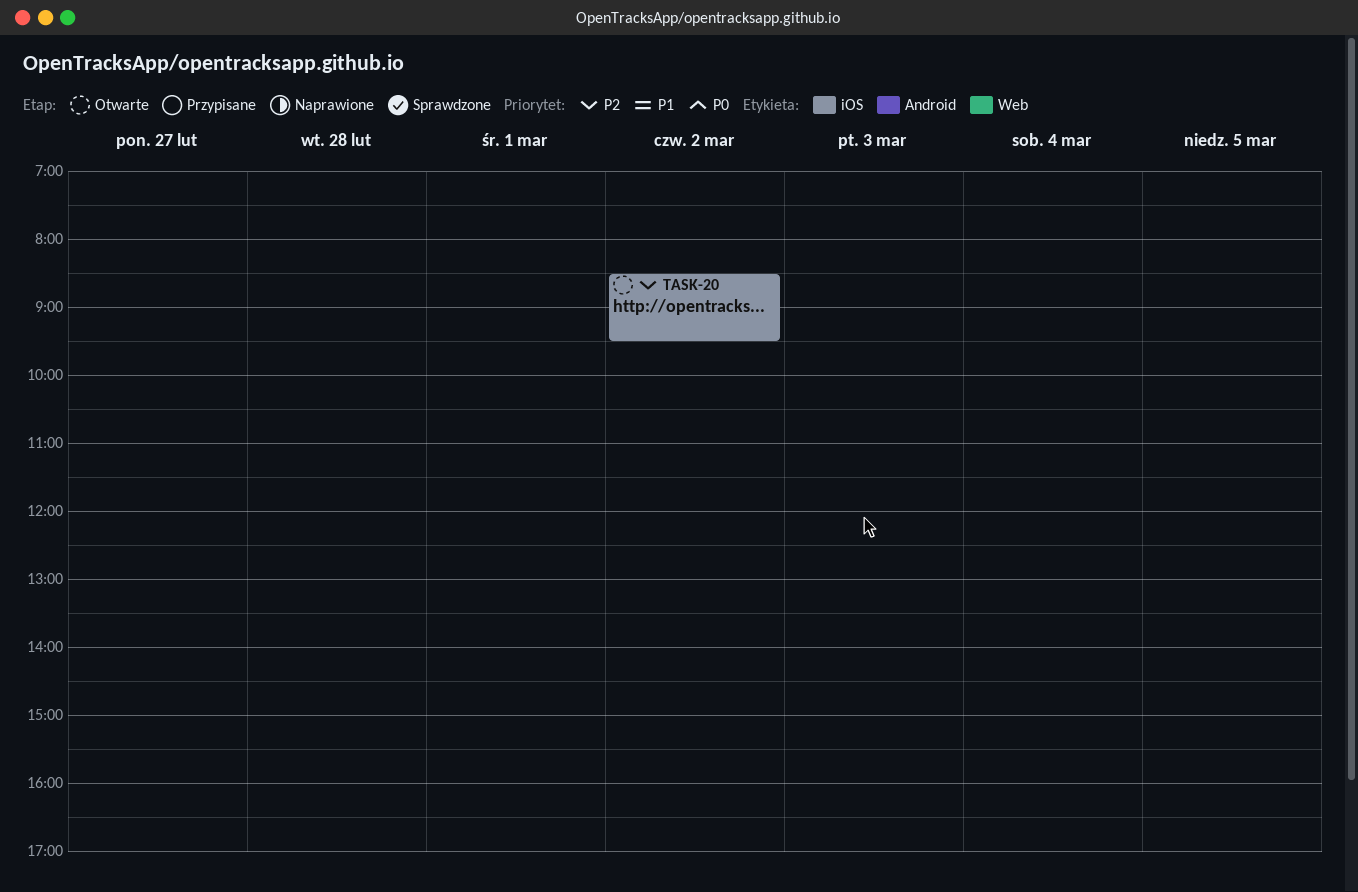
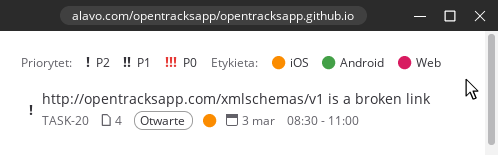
TASK-20, day: Mar 2 -> Mar 3
TASK-20, ends: 09:30 -> 11:00

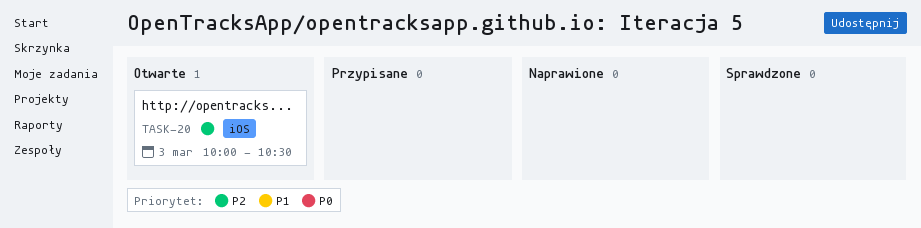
TASK-20, begins: 08:30 -> 10:00
TASK-20, ends: 11:00 -> 10:30

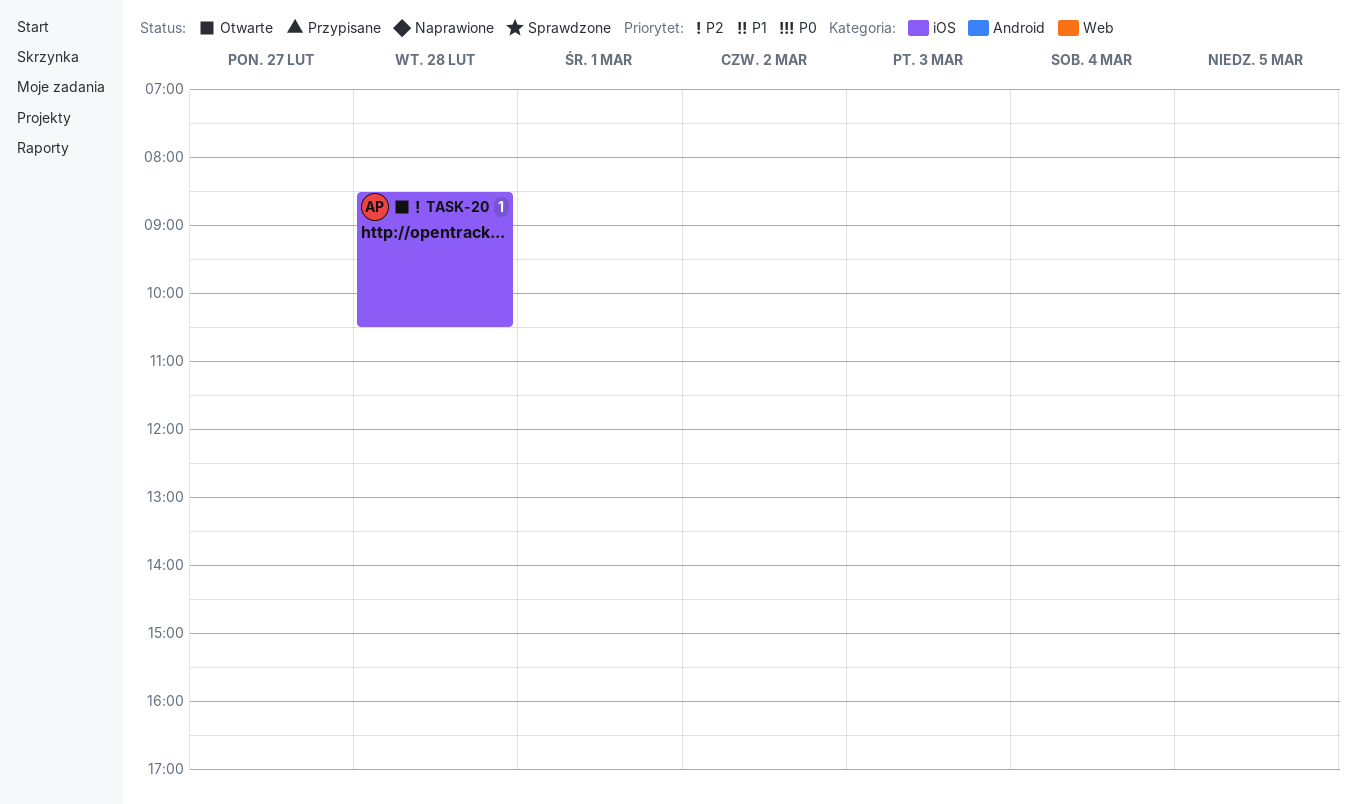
TASK-20, day: Mar 3 -> Feb 28
TASK-20, begins: 10:00 -> 08:30

